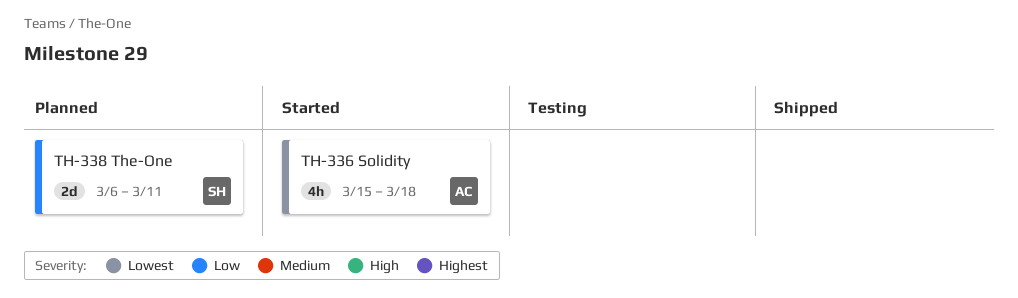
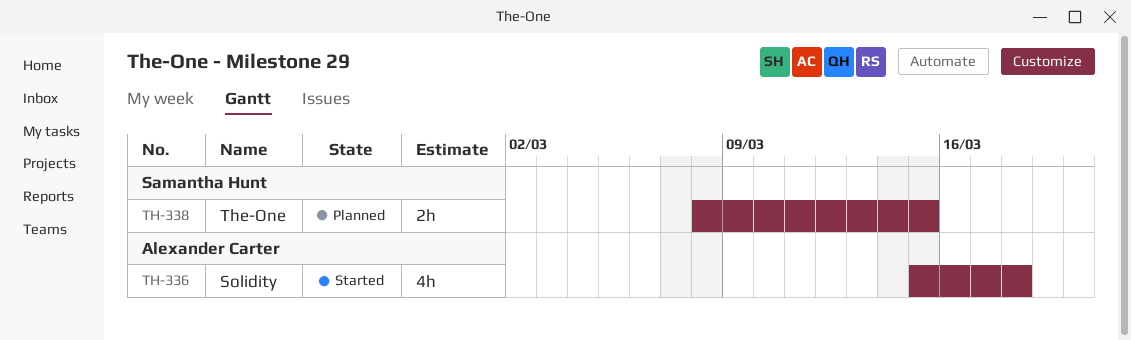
TH-338, estimate: 2d -> 2h
TH-338, start: Mar 6 -> Mar 8
TH-338, due: Mar 11 -> Mar 15

